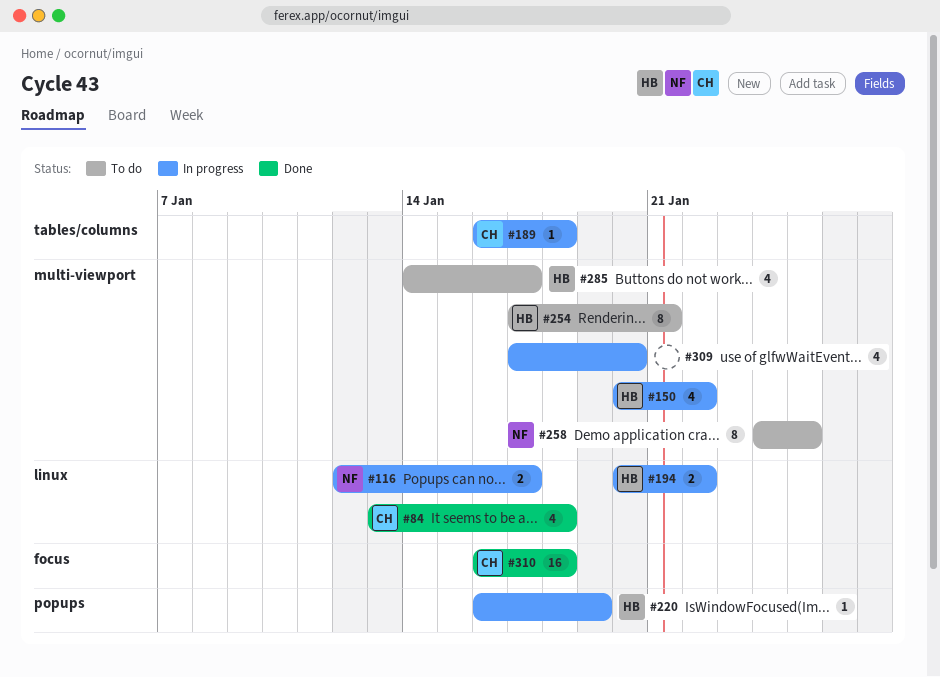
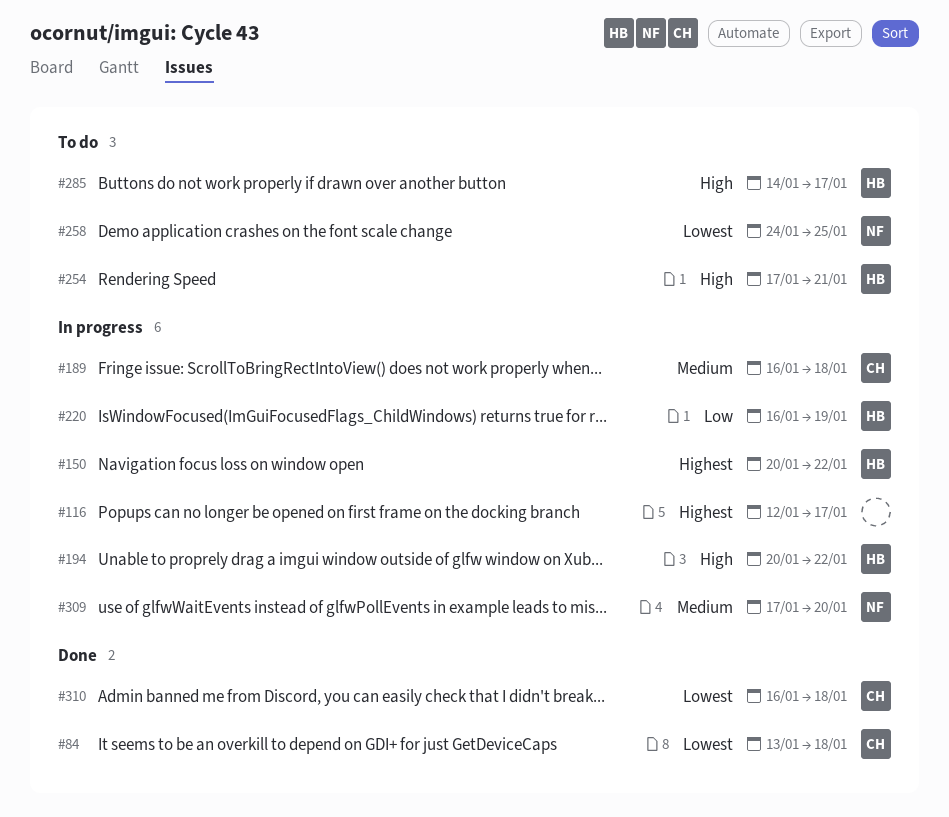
#116, owner: NF -> none
#309, owner: none -> NF

